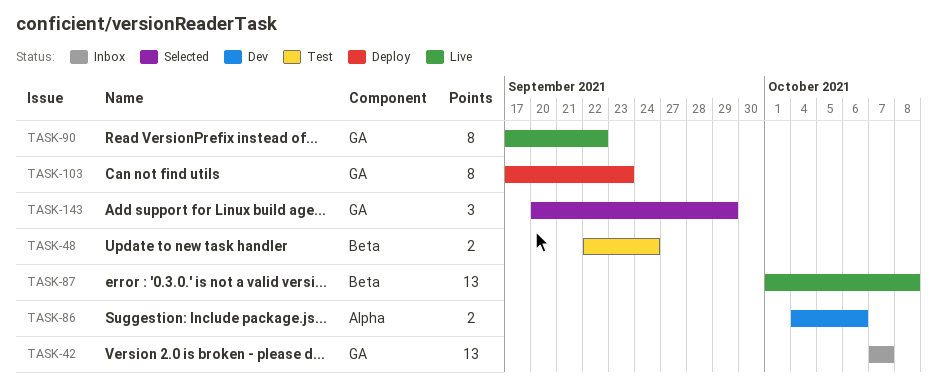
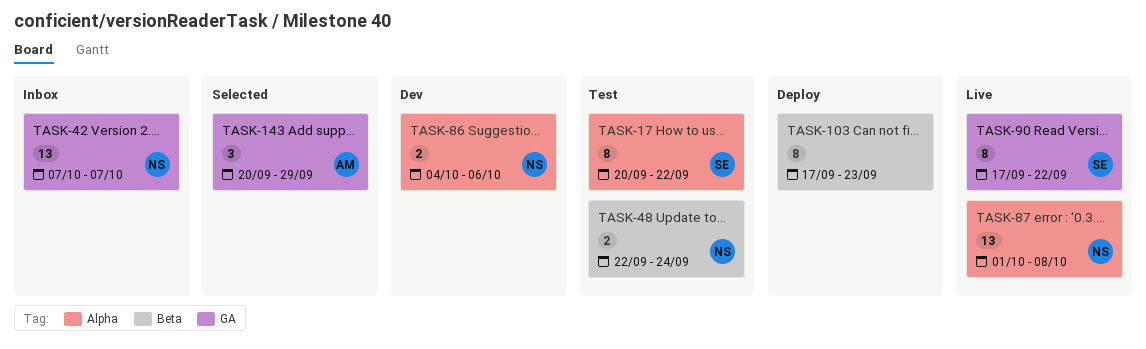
TASK-17: none -> present
TASK-87, label: Beta -> Alpha
TASK-103, label: GA -> Beta

